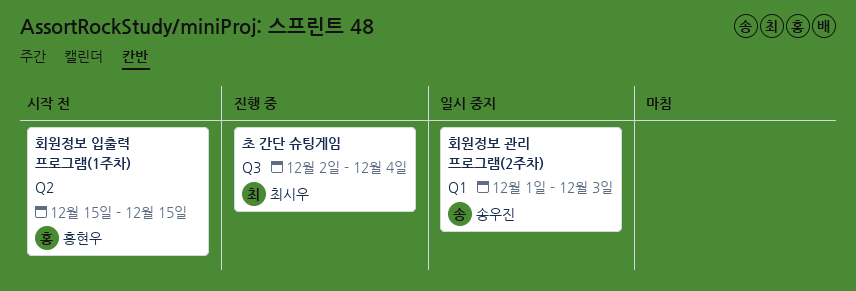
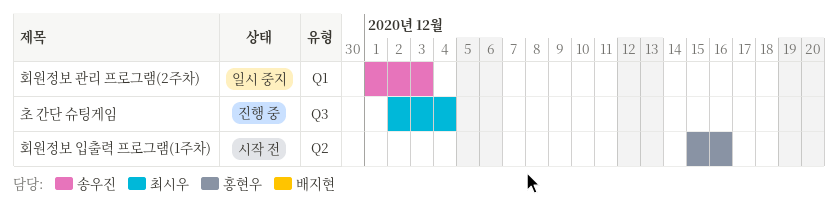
회원정보 입출력 프로그램(1주차), due: Dec 15 -> Dec 16

